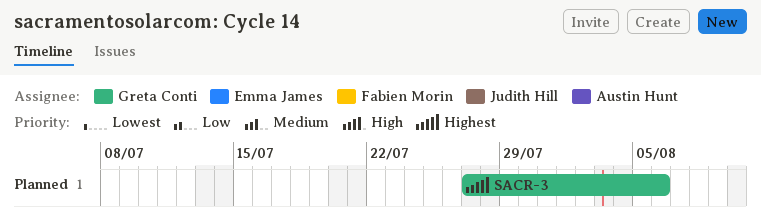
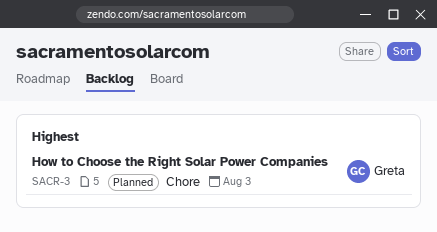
SACR-3, due: Aug 6 -> Aug 3

